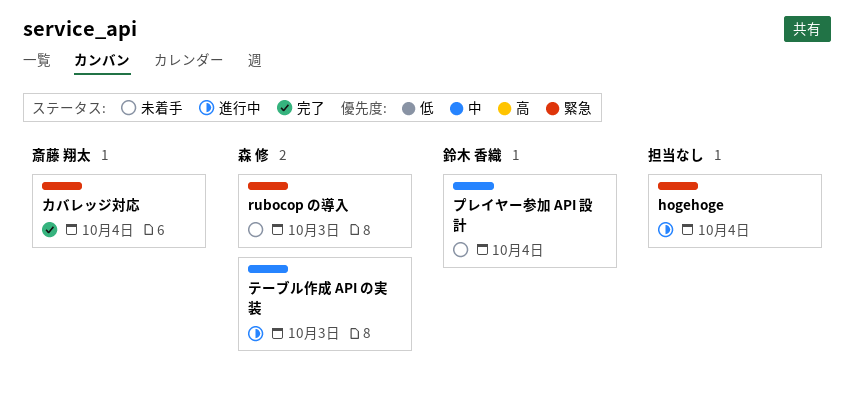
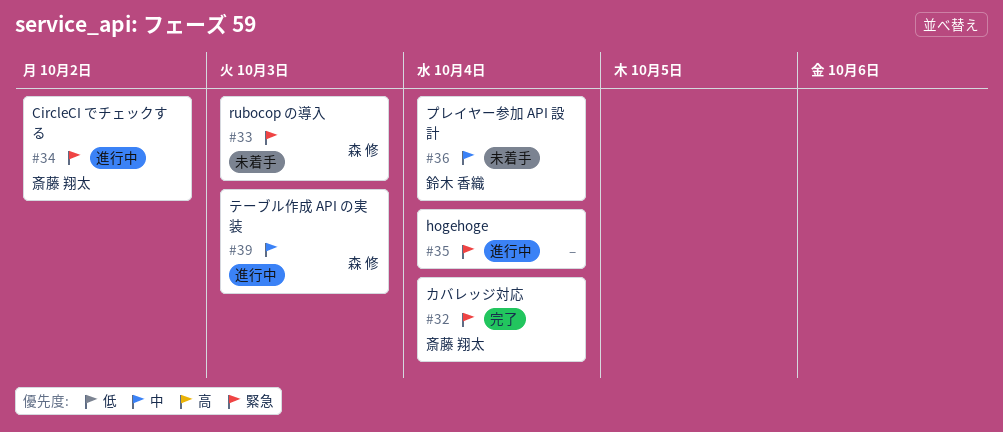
CircleCI でチェックする: none -> present

